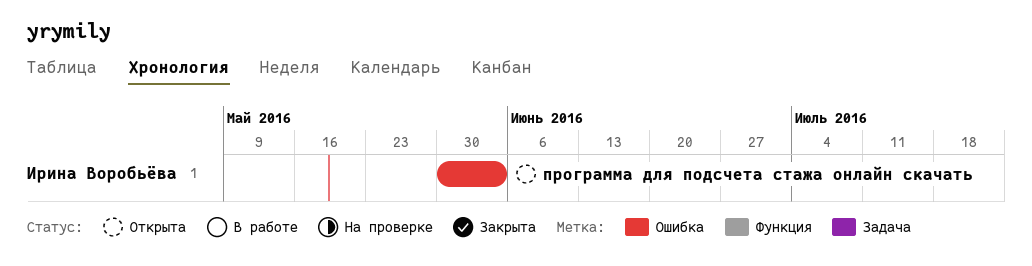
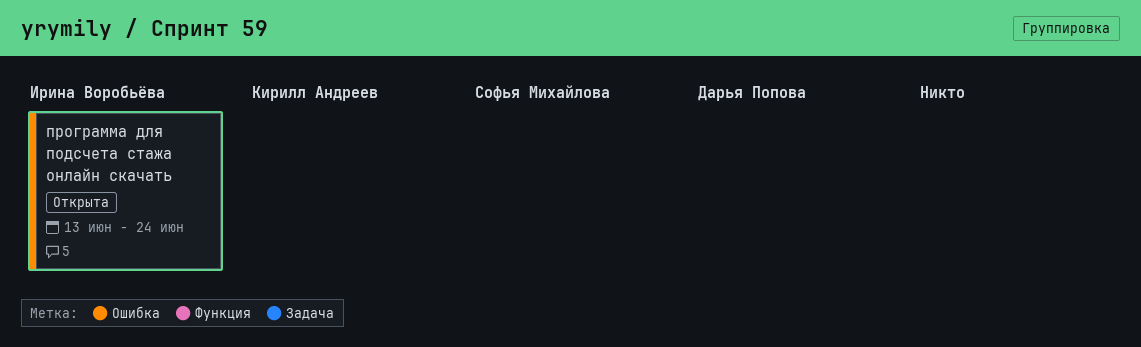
программа для подсчета стажа онлайн скачать, start: May 30 -> Jun 13
программа для подсчета стажа онлайн скачать, due: Jun 3 -> Jun 24

